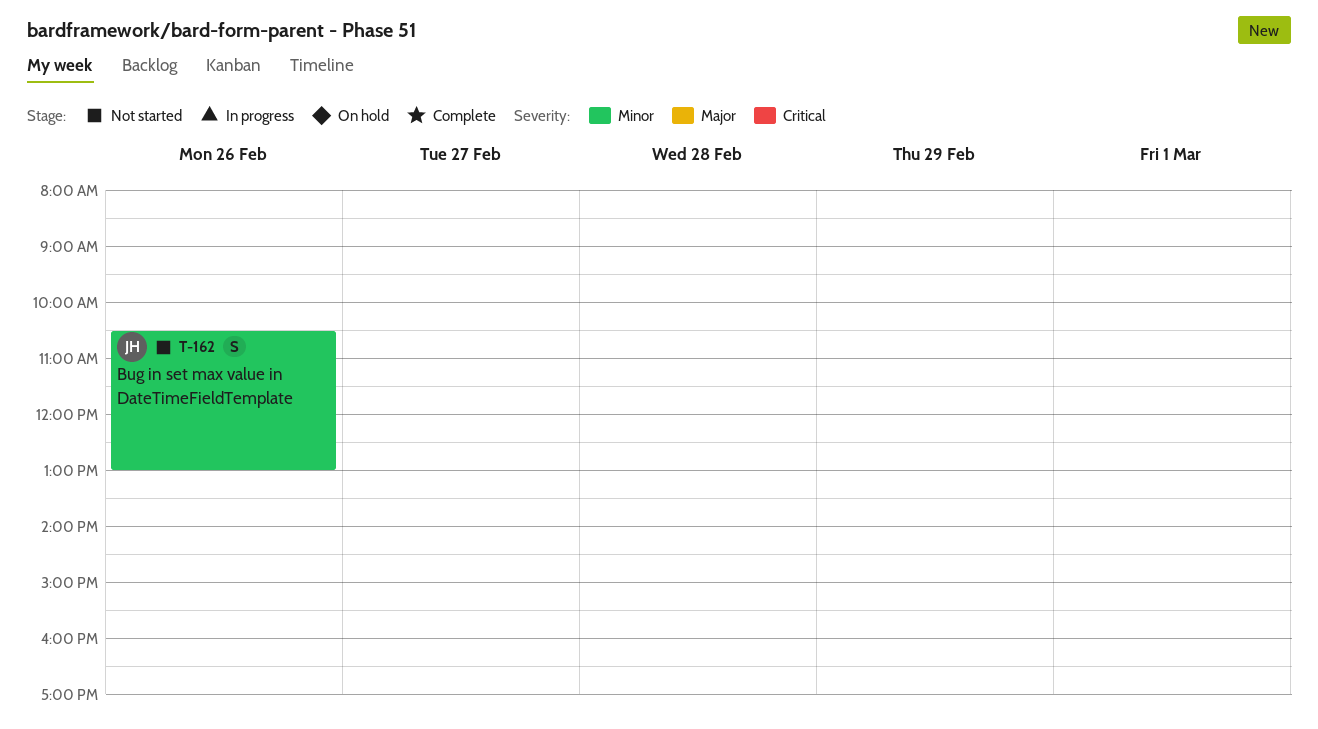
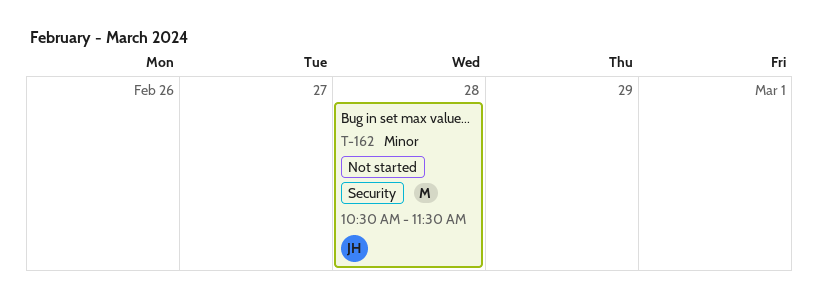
T-162, estimate: S -> M
T-162, day: Feb 26 -> Feb 28
T-162, ends: 13:00 -> 11:30

